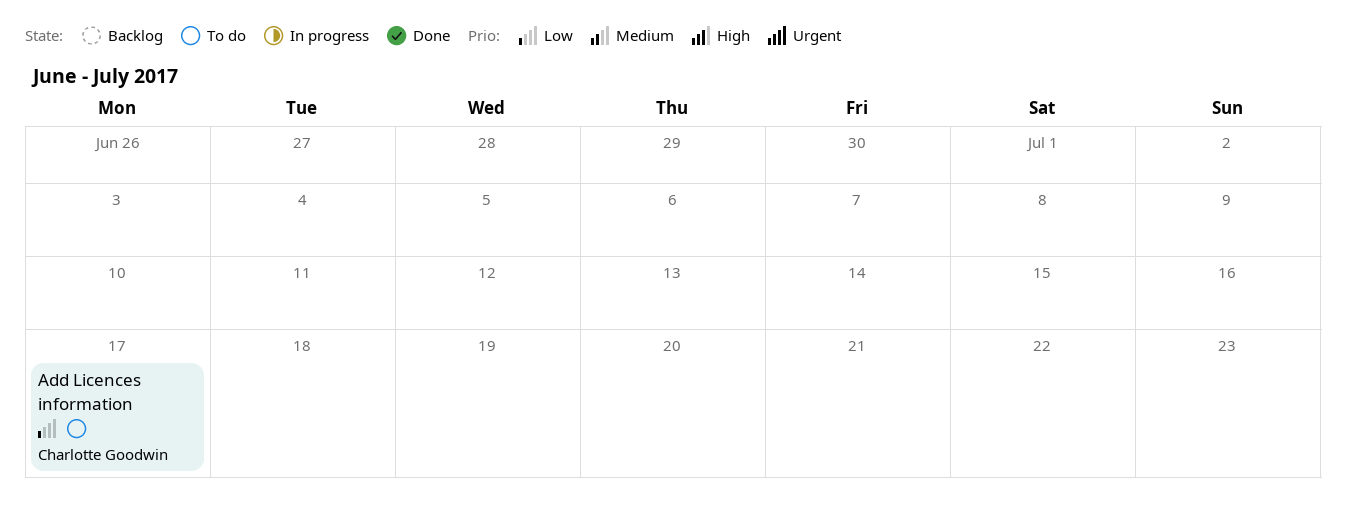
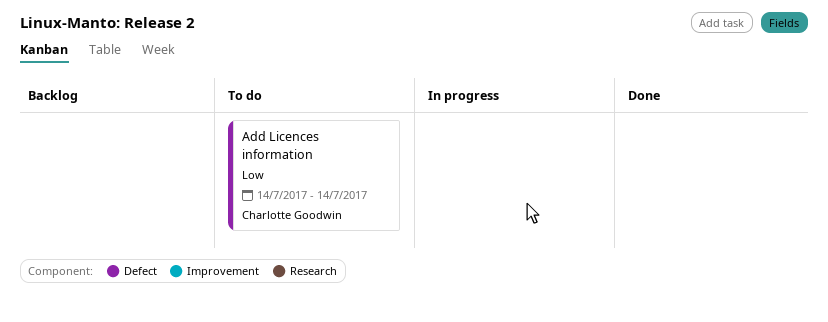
Add Licences information, due: Jul 17 -> Jul 14

